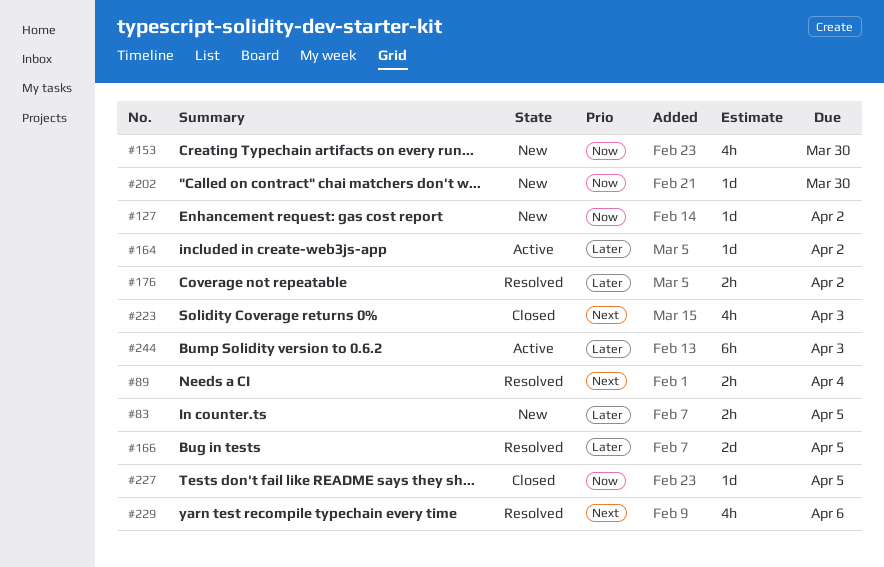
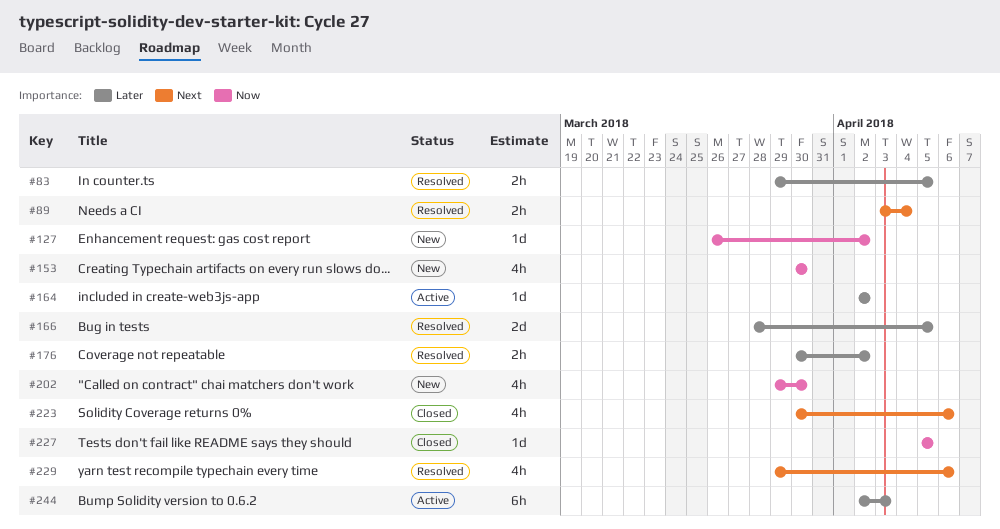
#83, status: New -> Resolved
#202, estimate: 1d -> 4h
#223, due: Apr 3 -> Apr 6

